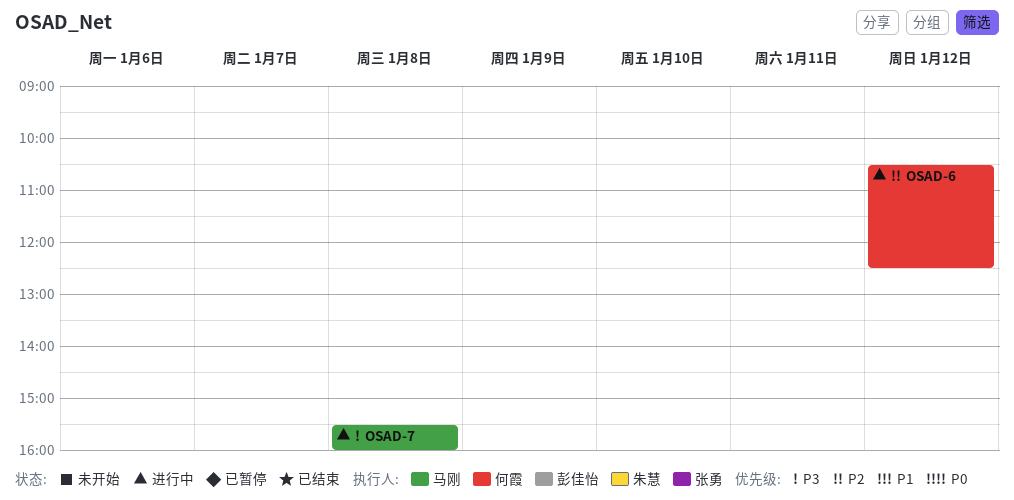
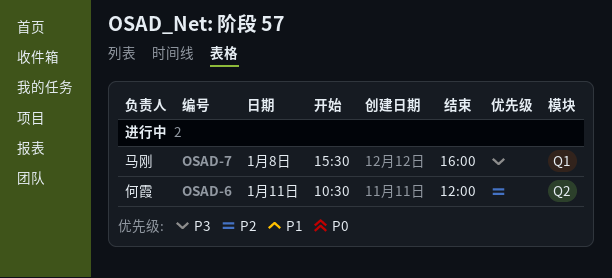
OSAD-6, day: Jan 12 -> Jan 11
OSAD-6, ends: 12:30 -> 12:00

